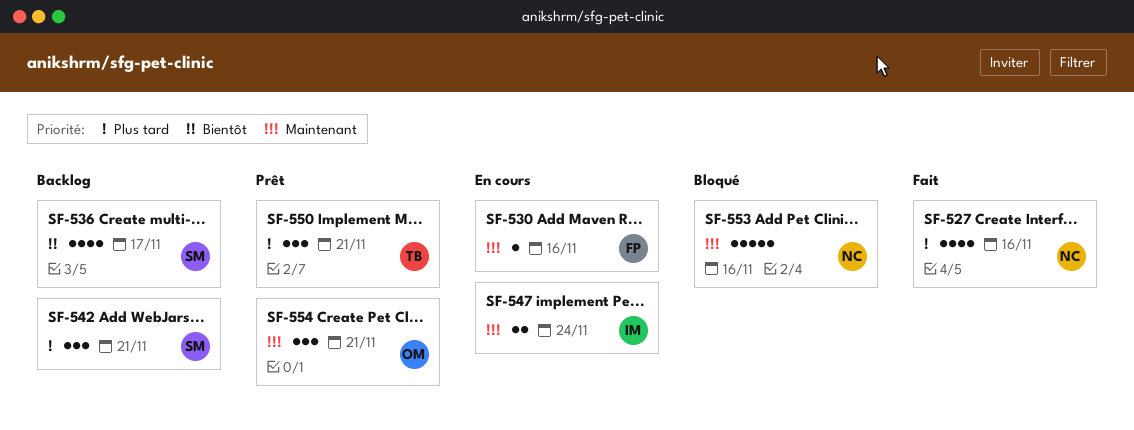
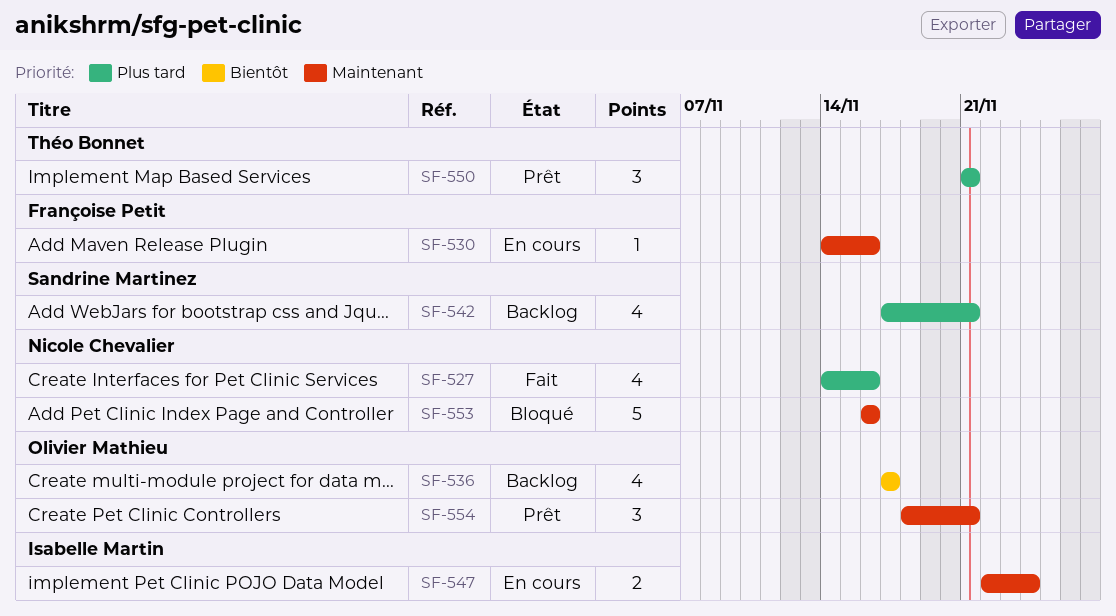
SF-536, owner: Sandrine Martinez -> Olivier Mathieu
SF-542, estimate: 3 -> 4

